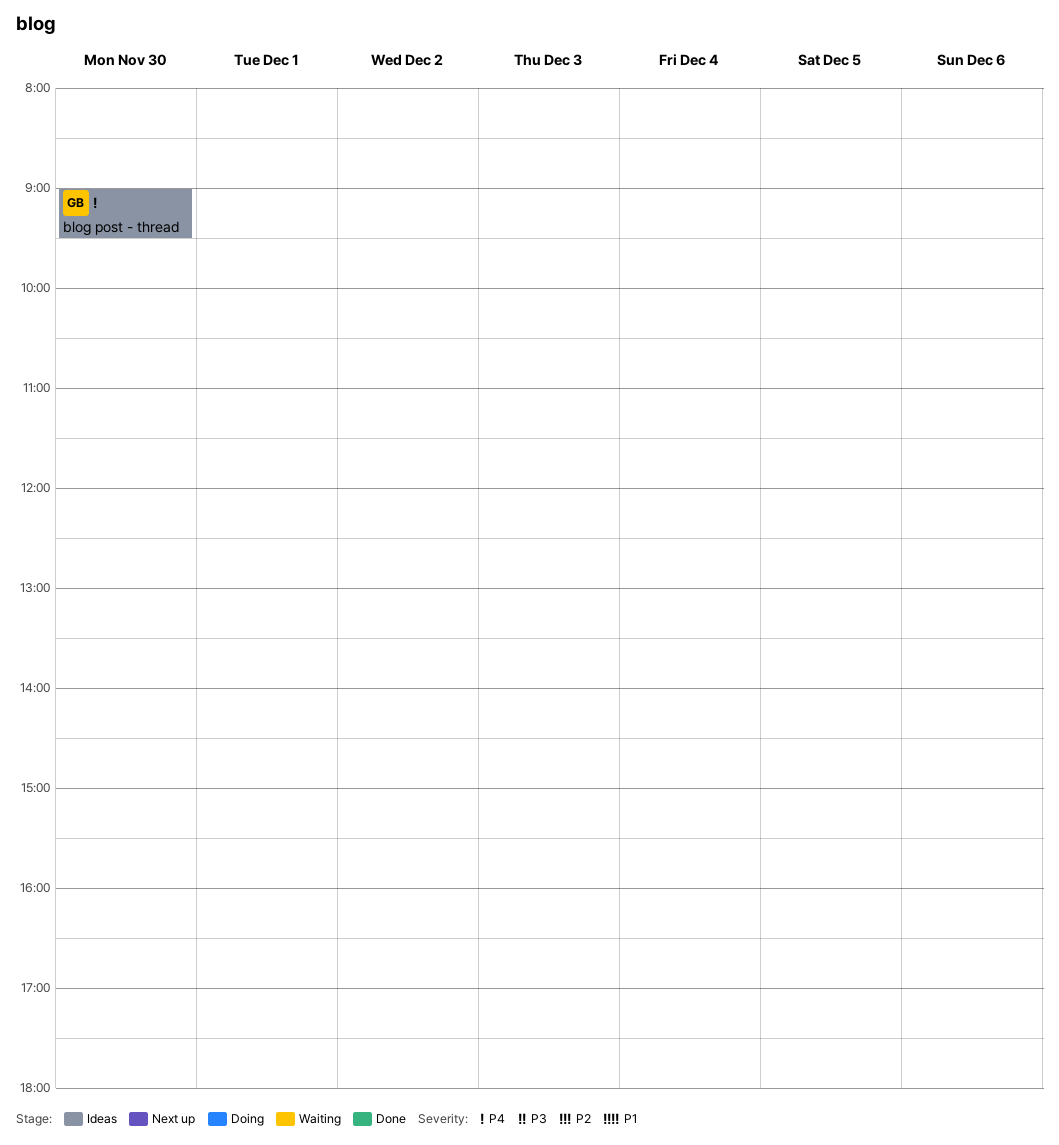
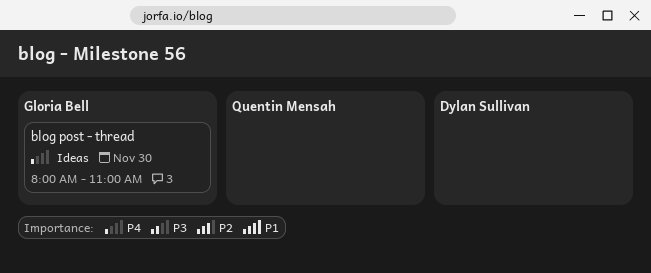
blog post - thread, begins: 09:00 -> 08:00
blog post - thread, ends: 09:30 -> 11:00

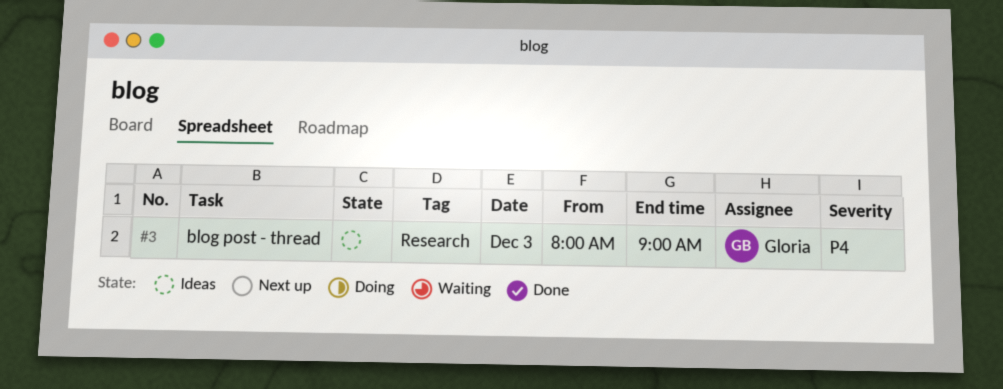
blog post - thread, day: Nov 30 -> Dec 3
blog post - thread, ends: 11:00 -> 09:00

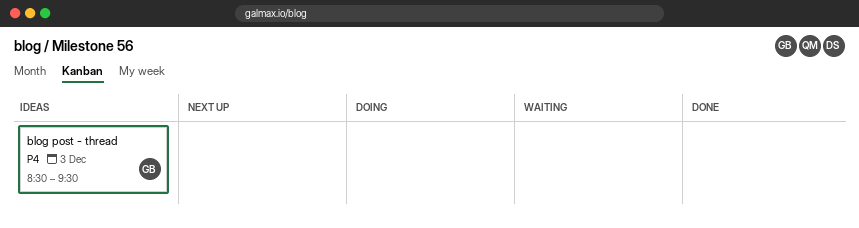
blog post - thread, begins: 08:00 -> 08:30
blog post - thread, ends: 09:00 -> 09:30

